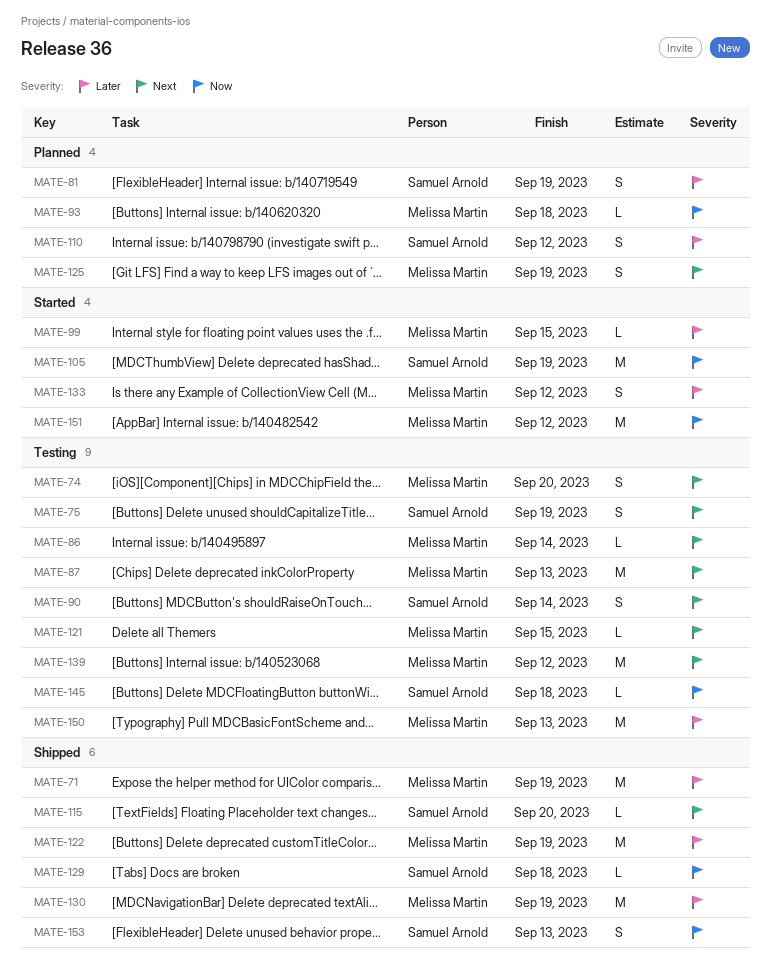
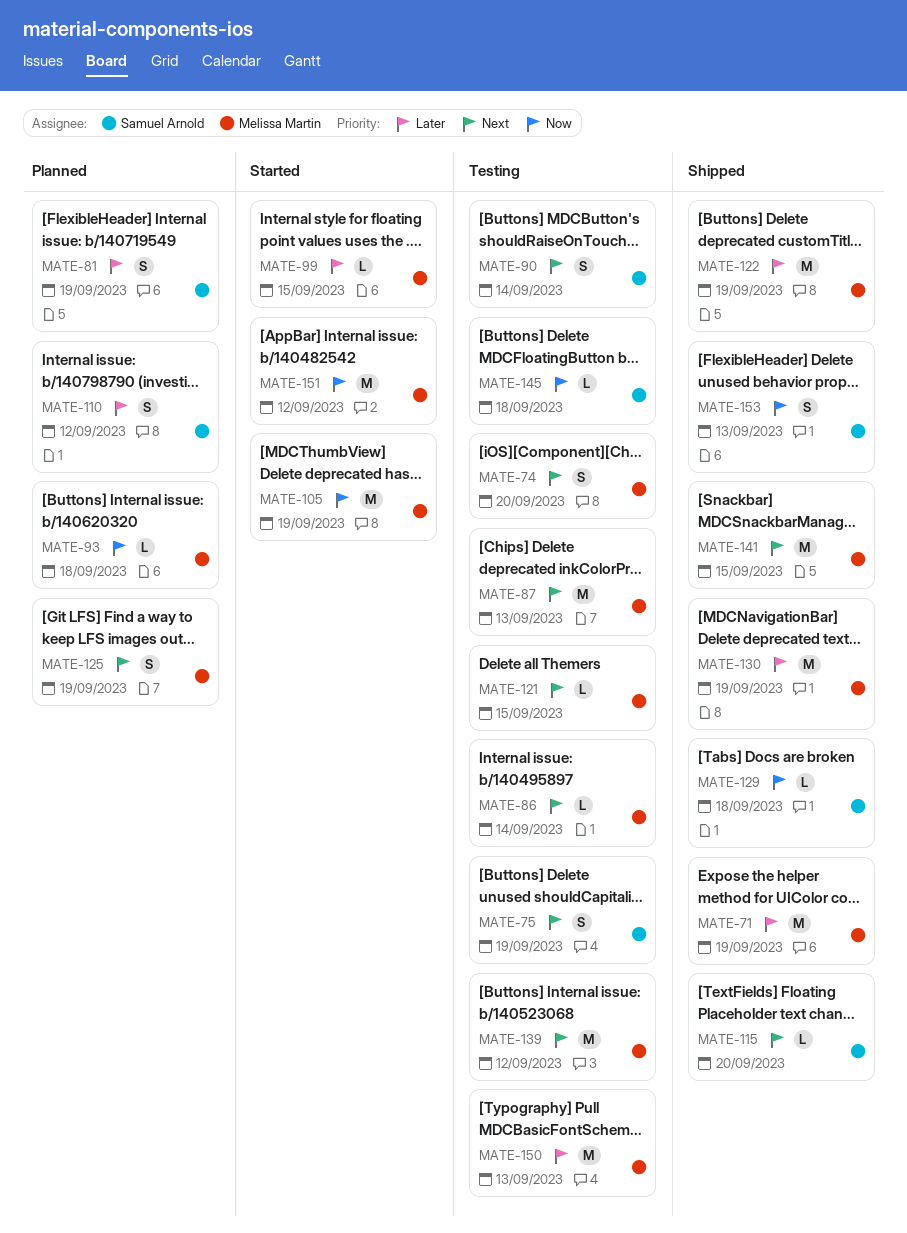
MATE-105, owner: Samuel Arnold -> Melissa Martin
MATE-133: present -> none
MATE-141: none -> present

